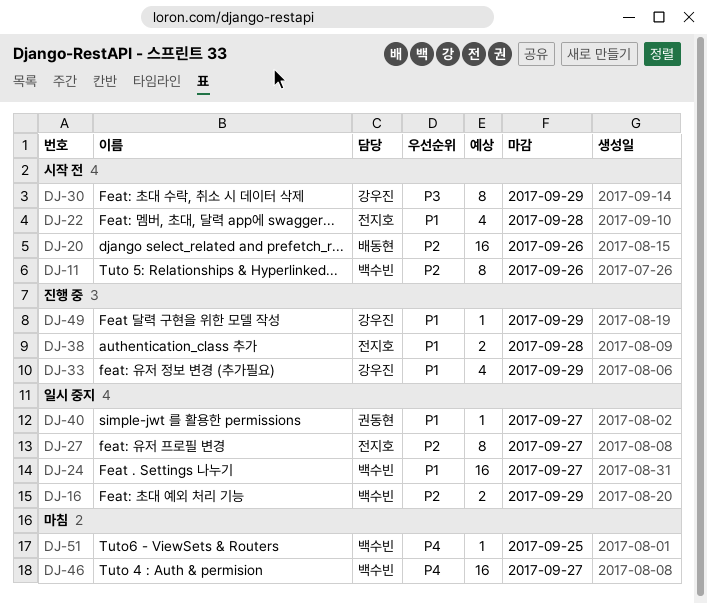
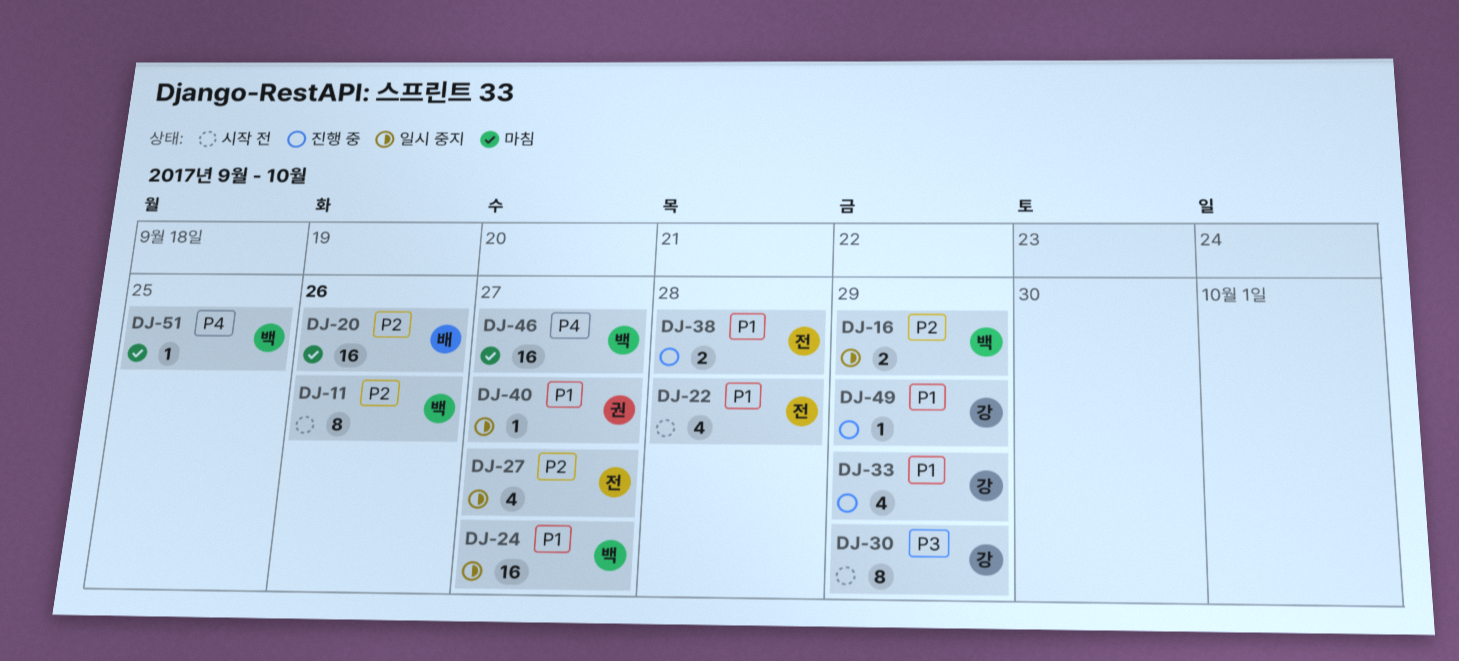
DJ-20, status: 시작 전 -> 마침
DJ-27, estimate: 8 -> 4

